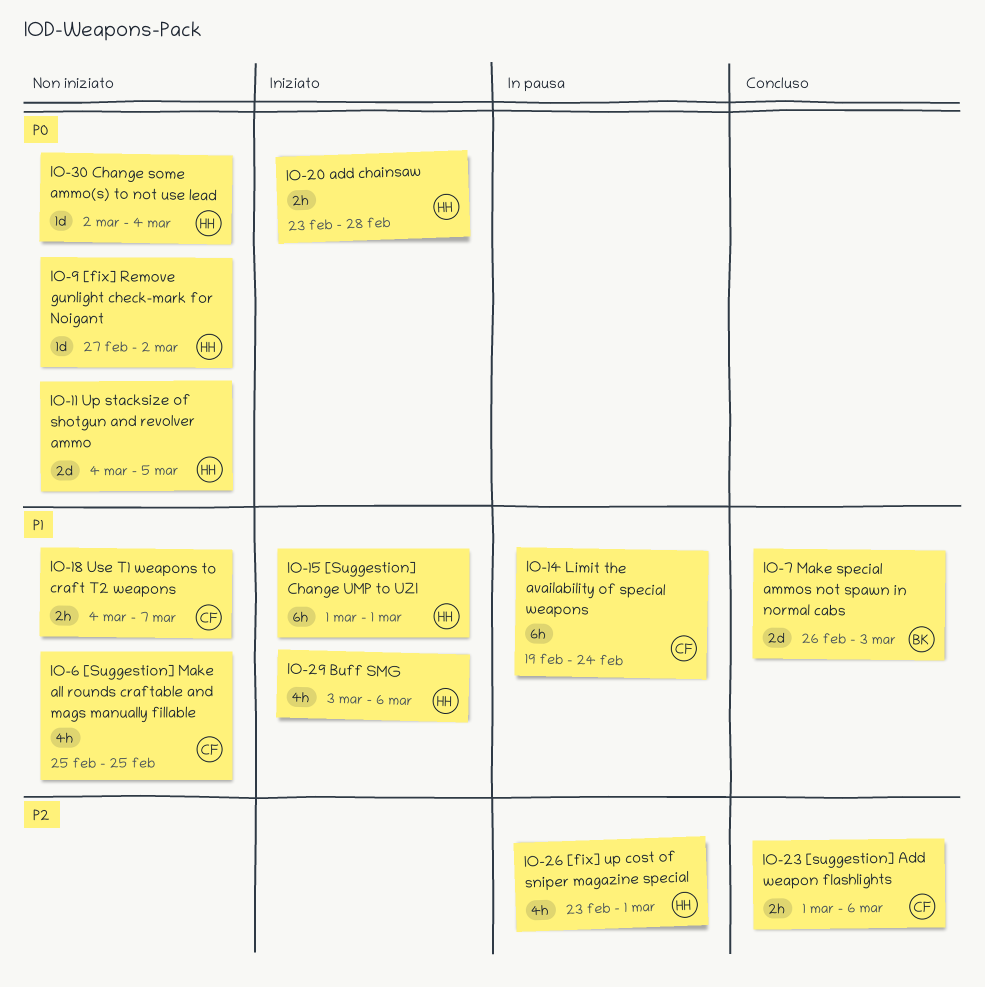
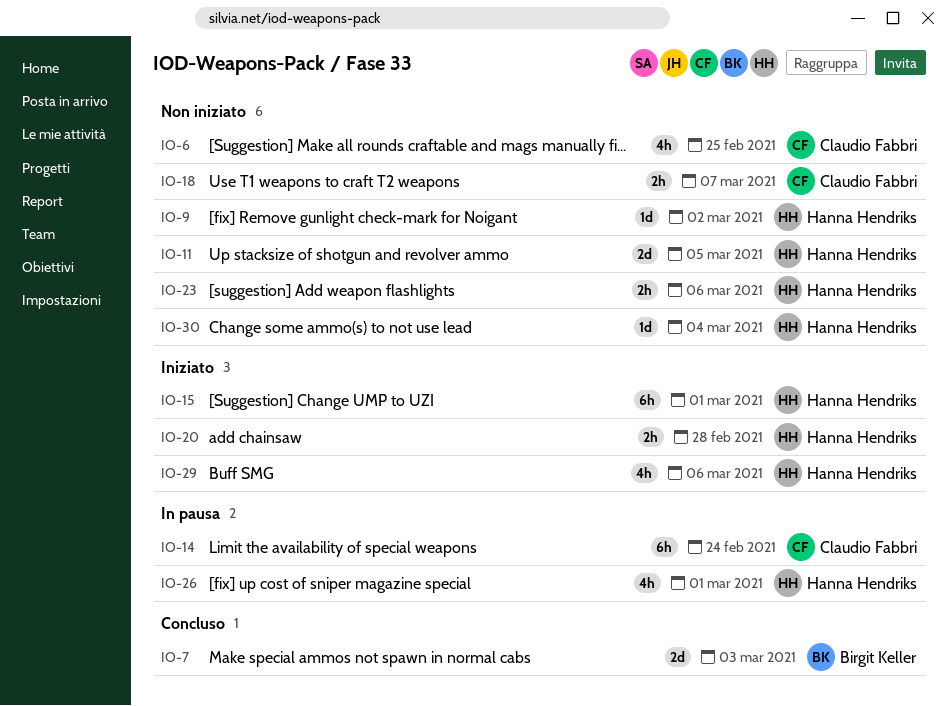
IO-23, status: Concluso -> Non iniziato
IO-23, owner: Claudio Fabbri -> Hanna Hendriks

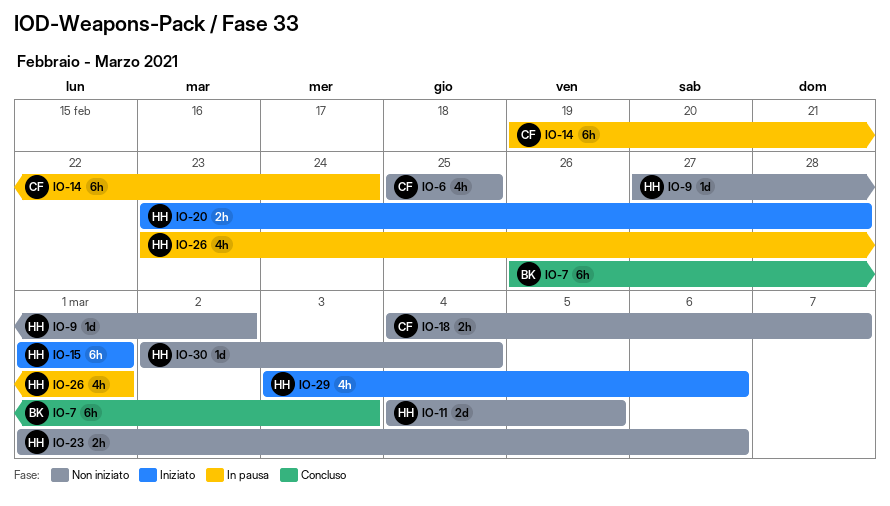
IO-7, estimate: 2d -> 6h

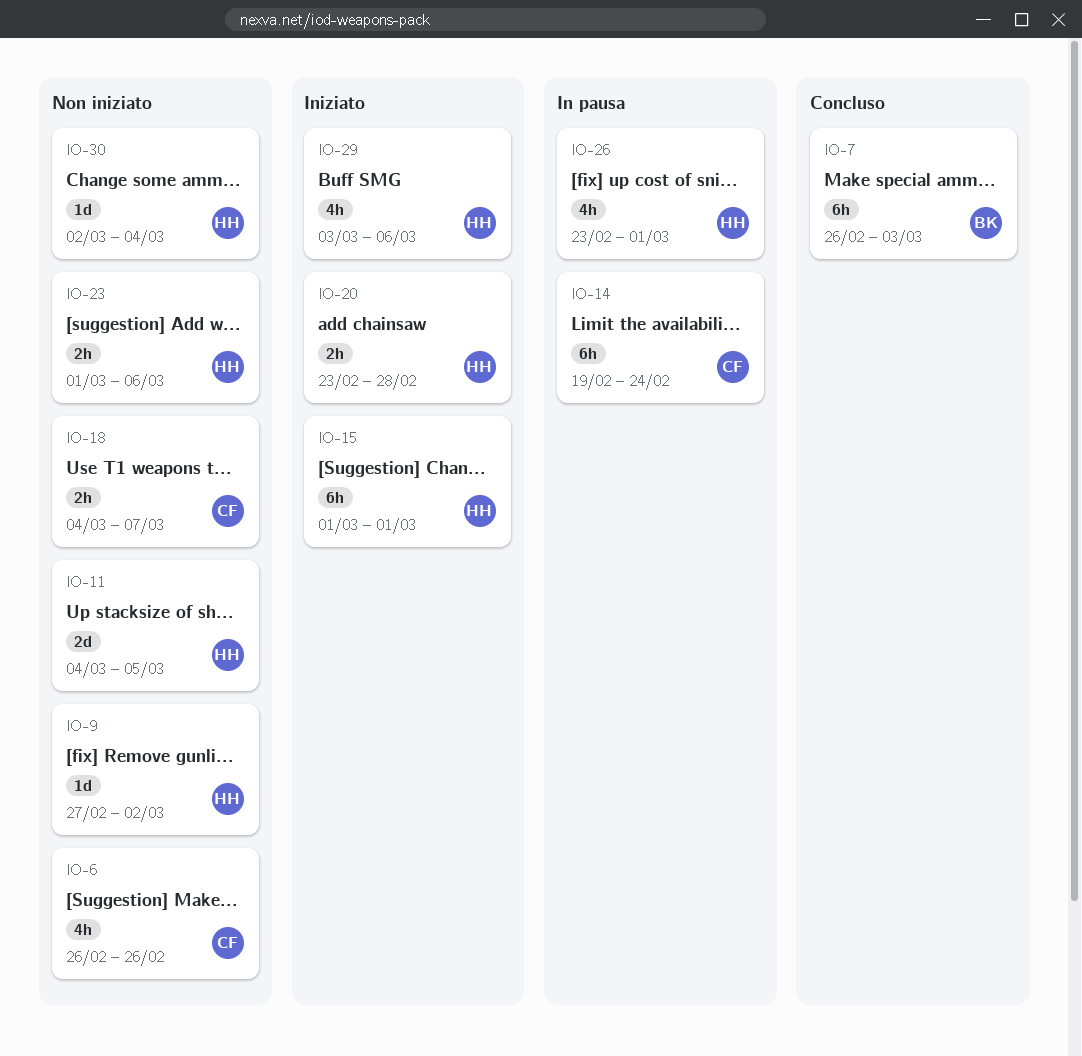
IO-6, start: Feb 25 -> Feb 26
IO-6, due: Feb 25 -> Feb 26

